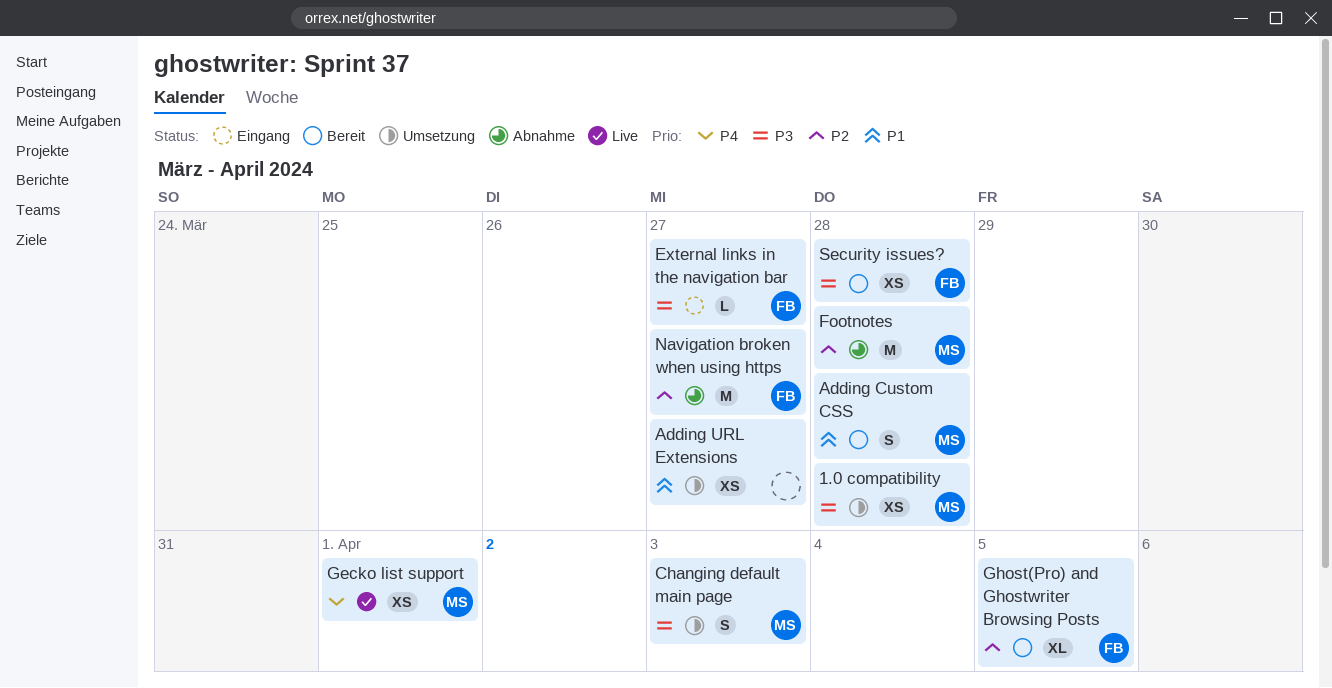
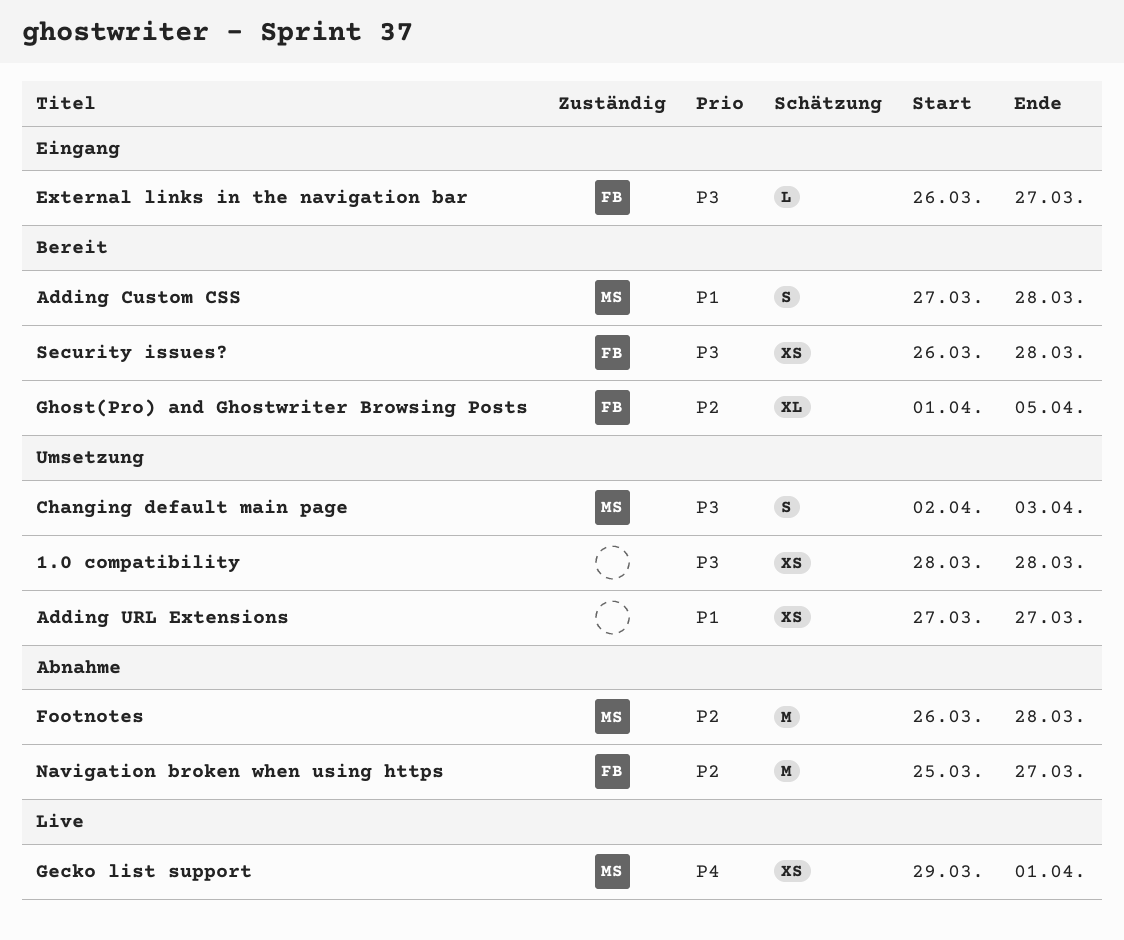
1.0 compatibility, owner: MS -> none

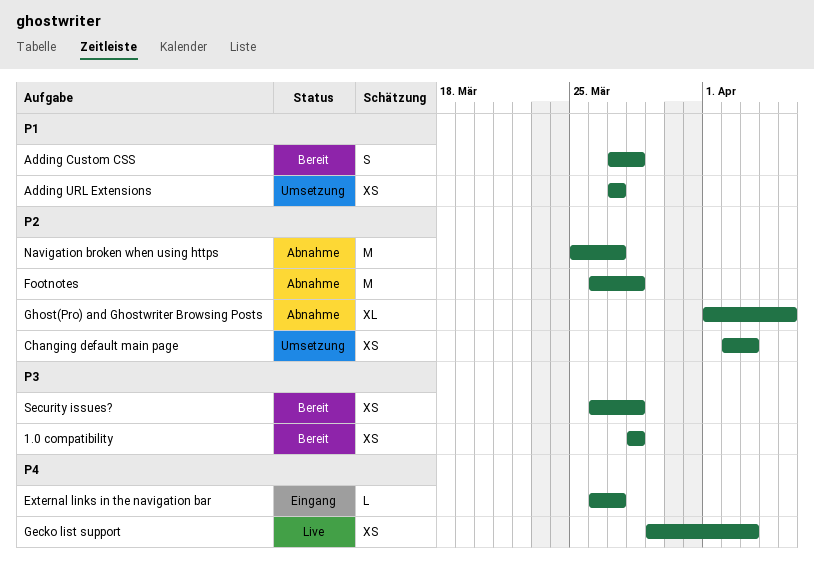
1.0 compatibility, status: Umsetzung -> Bereit
Changing default main page, priority: P3 -> P2
Changing default main page, estimate: S -> XS
External links in the navigation bar, priority: P3 -> P4
Gecko list support, due: Apr 1 -> Apr 3
Ghost(Pro) and Ghostwriter Browsing Posts, status: Bereit -> Abnahme

